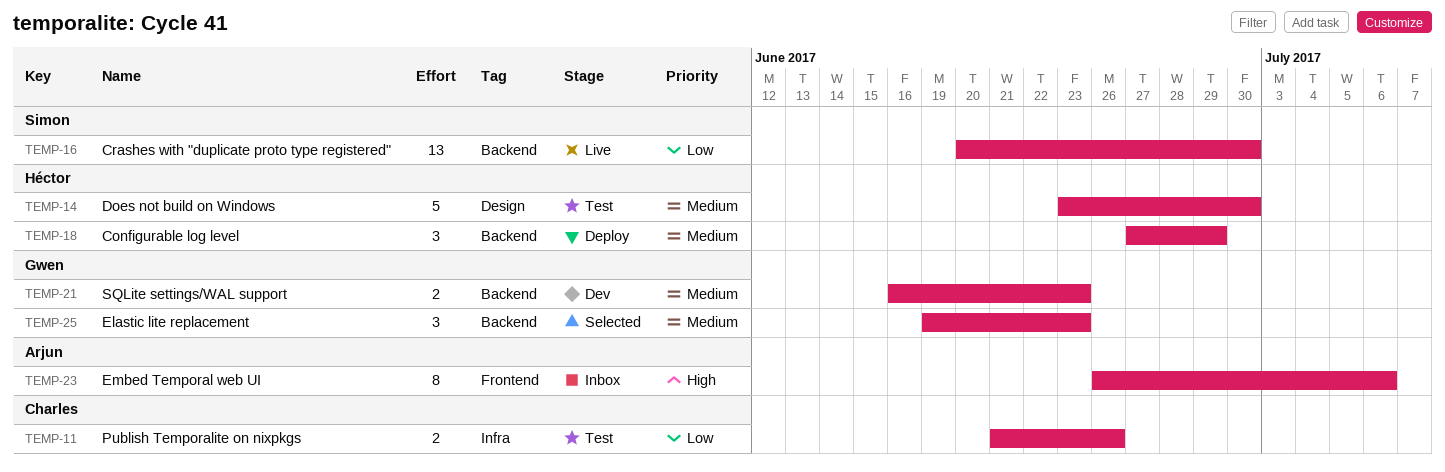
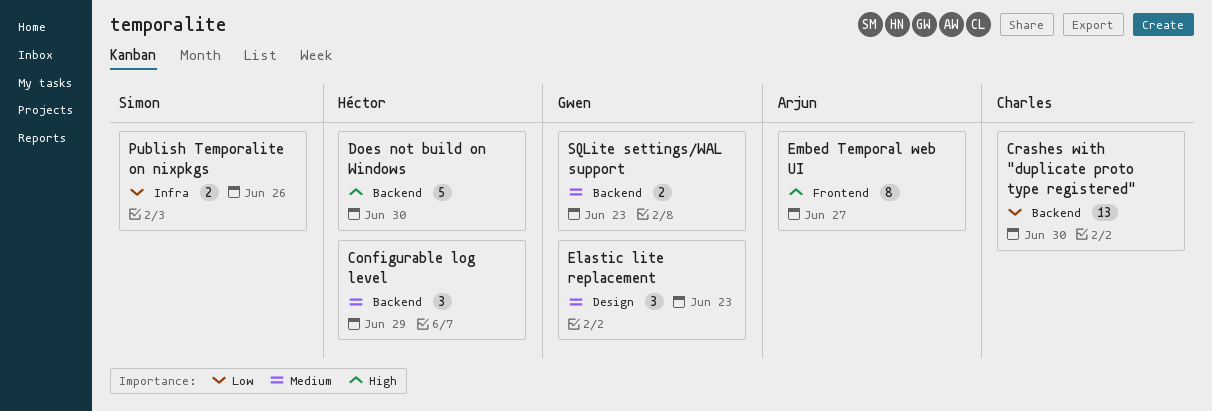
Crashes with "duplicate proto type registered", owner: Simon -> Charles
Does not build on Windows, priority: Medium -> High
Does not build on Windows, label: Design -> Backend
Elastic lite replacement, label: Backend -> Design
Embed Temporal web UI, due: Jul 6 -> Jun 27
Publish Temporalite on nixpkgs, owner: Charles -> Simon

